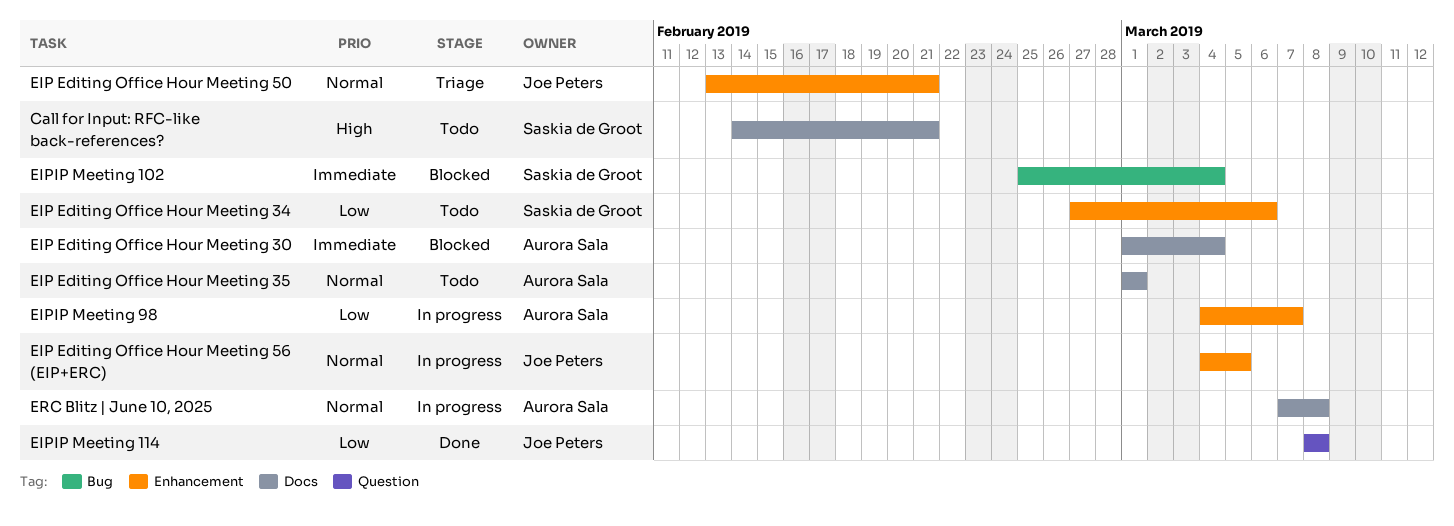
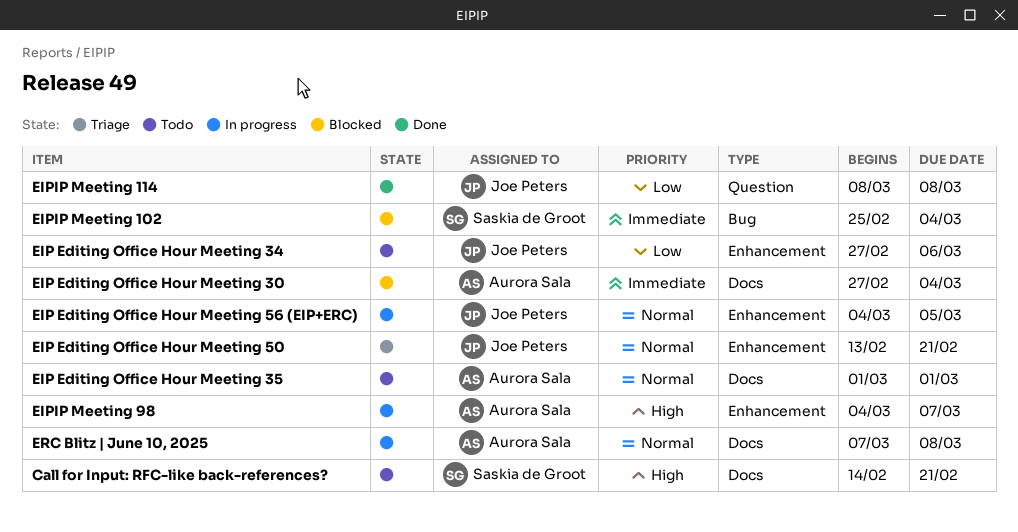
EIP Editing Office Hour Meeting 30, start: Mar 1 -> Feb 27
EIP Editing Office Hour Meeting 34, owner: Saskia de Groot -> Joe Peters
EIPIP Meeting 98, priority: Low -> High

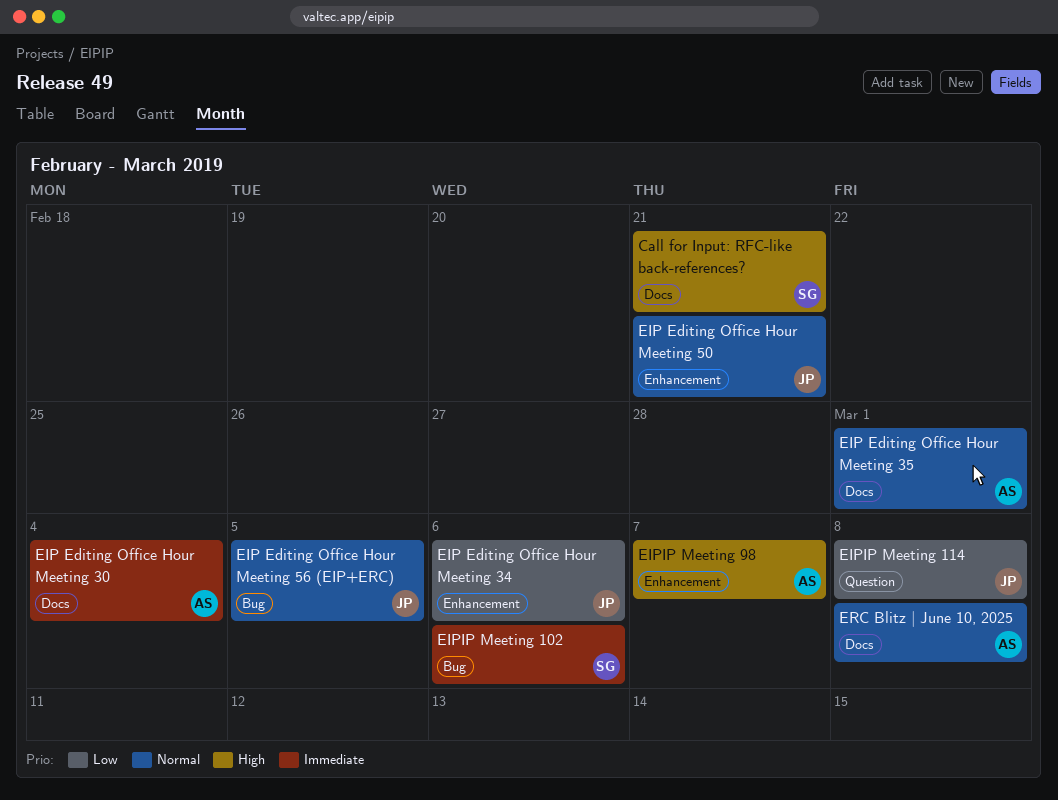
EIP Editing Office Hour Meeting 56 (EIP+ERC), label: Enhancement -> Bug
EIPIP Meeting 102, due: Mar 4 -> Mar 6

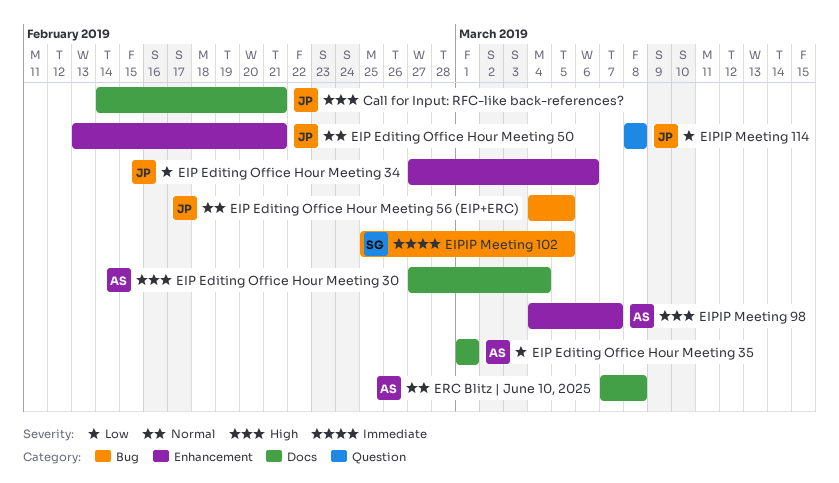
Call for Input: RFC-like back-references?, owner: SG -> JP
EIP Editing Office Hour Meeting 30, priority: Immediate -> High
EIP Editing Office Hour Meeting 35, priority: Normal -> Low
EIPIP Meeting 102, due: Mar 6 -> Mar 5

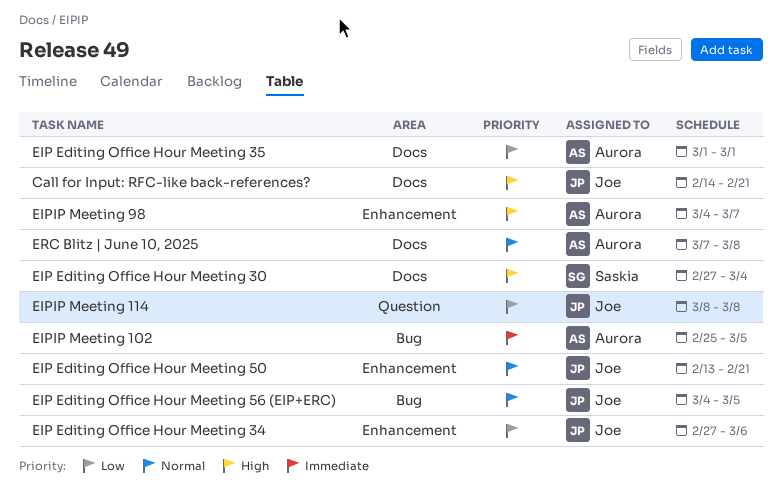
EIP Editing Office Hour Meeting 30, owner: Aurora -> Saskia
EIPIP Meeting 102, owner: Saskia -> Aurora

